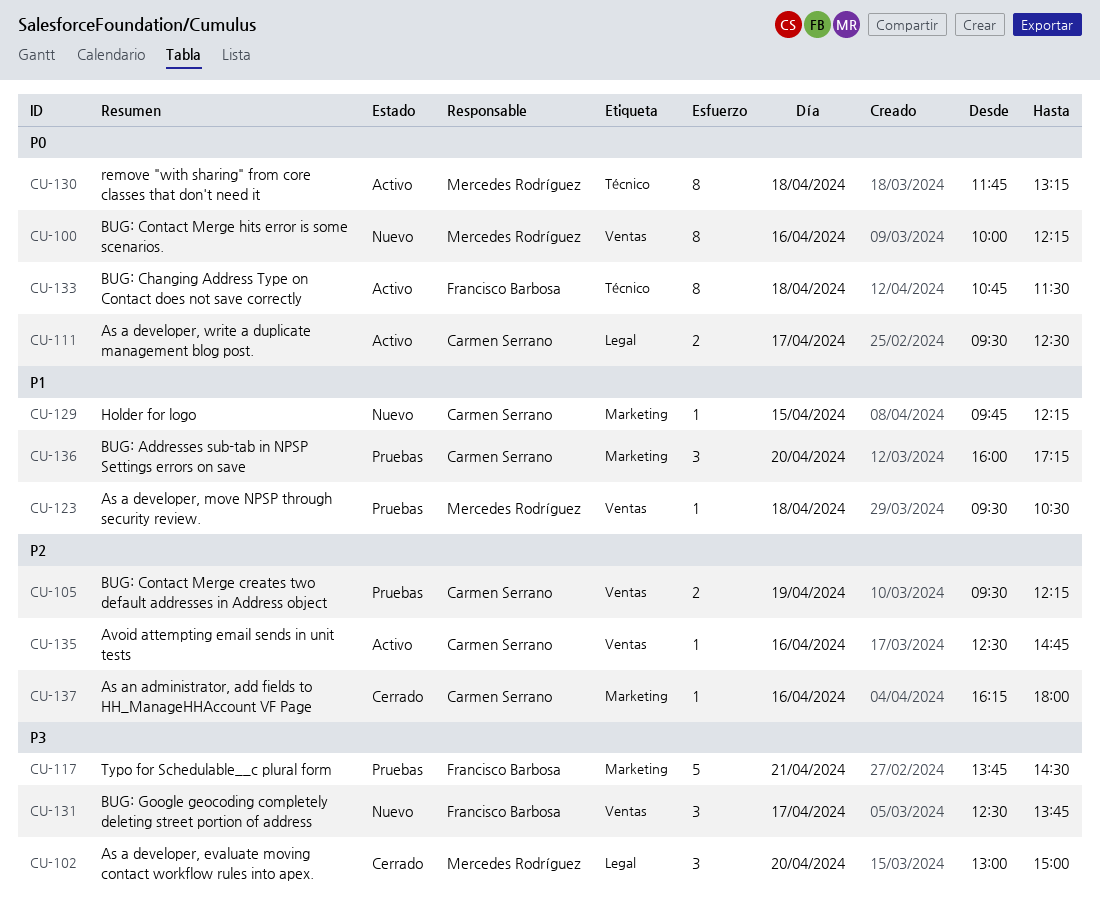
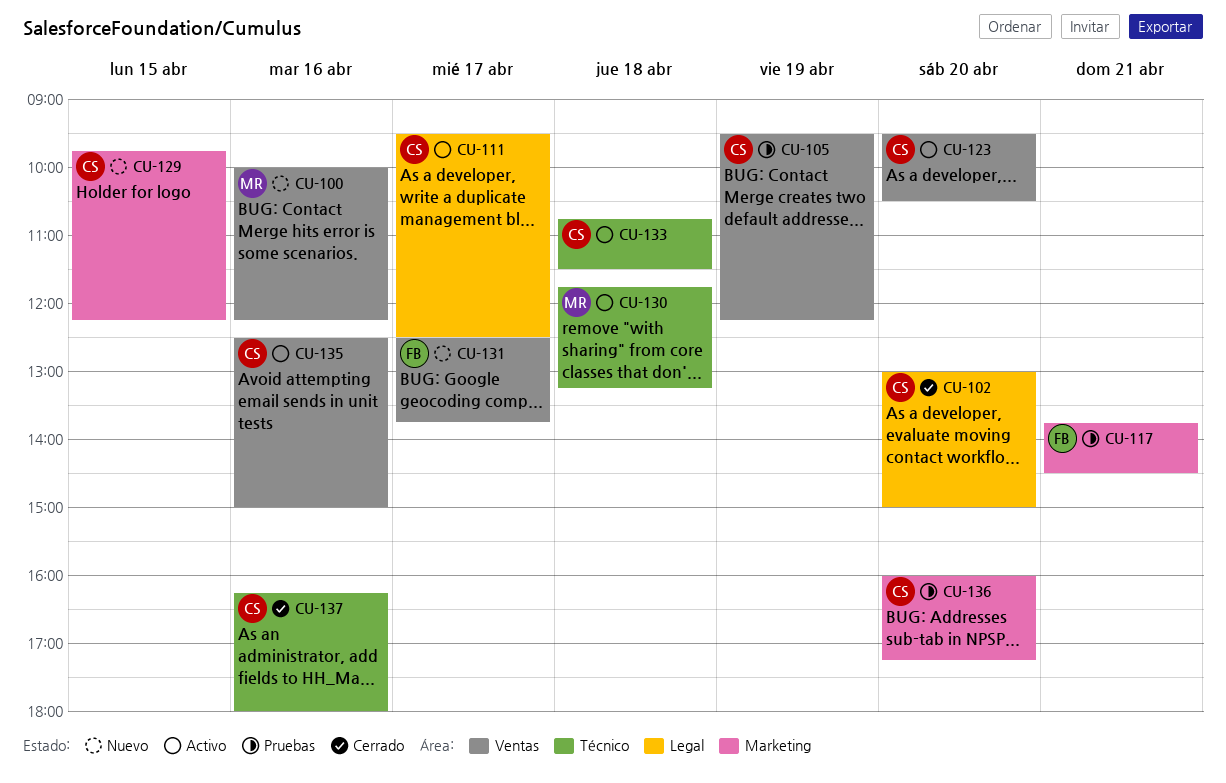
CU-102, owner: Mercedes Rodríguez -> Carmen Serrano
CU-123, status: Pruebas -> Activo
CU-123, owner: Mercedes Rodríguez -> Carmen Serrano
CU-123, day: Apr 18 -> Apr 20
CU-133, owner: Francisco Barbosa -> Carmen Serrano
CU-135, ends: 14:45 -> 15:00
CU-137, label: Marketing -> Técnico

